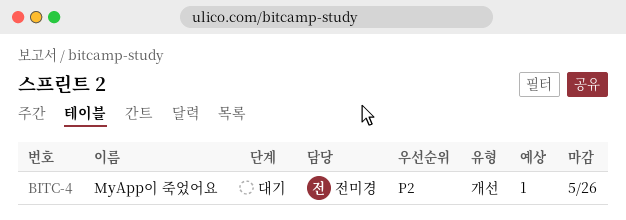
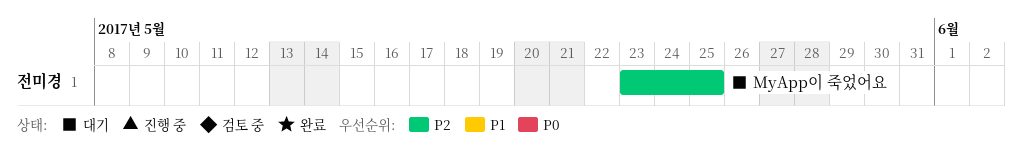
MyApp이 죽었어요, due: May 26 -> May 25

